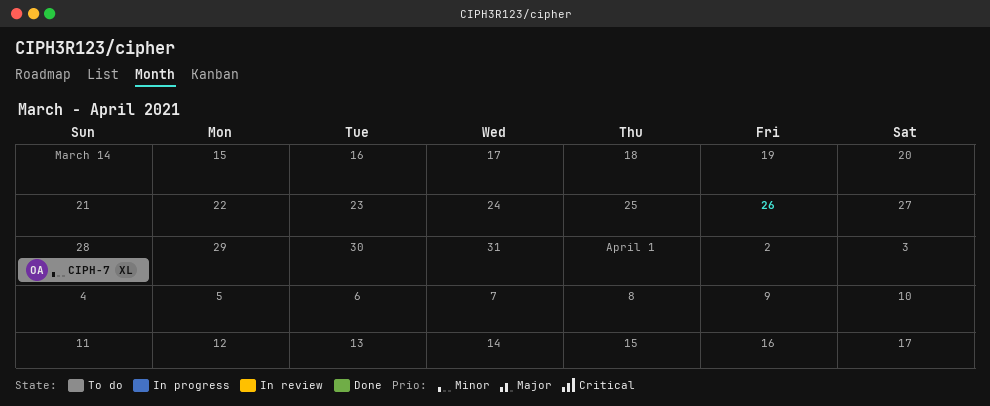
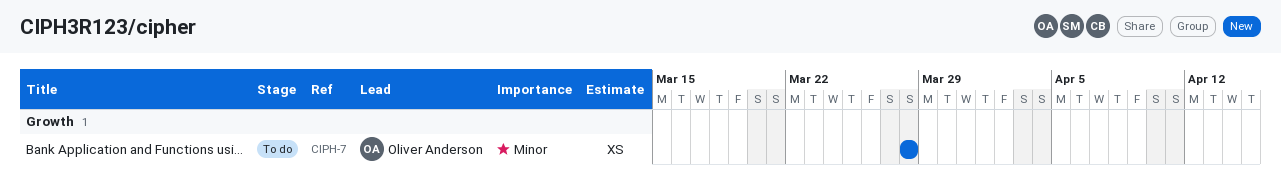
CIPH-7, estimate: XL -> XS

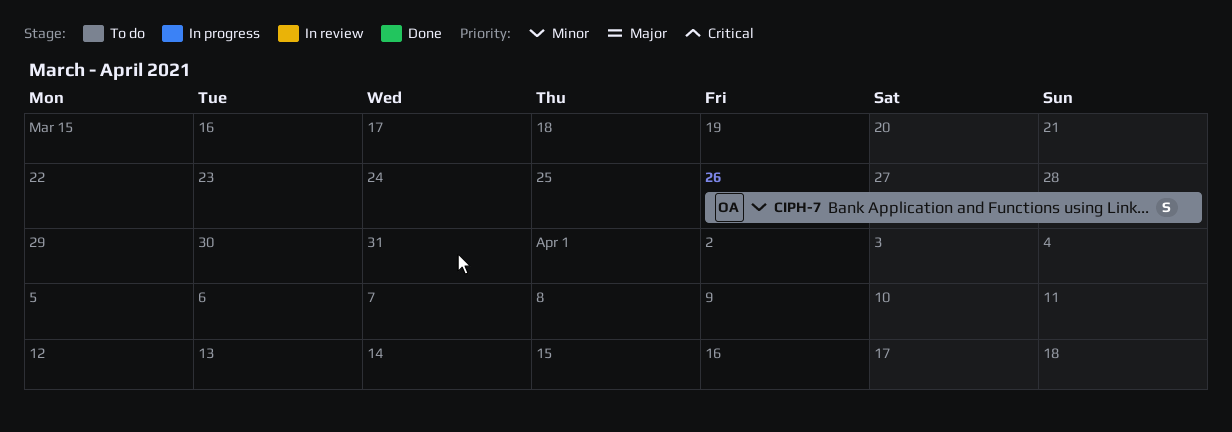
CIPH-7, estimate: XS -> S
CIPH-7, start: Mar 28 -> Mar 26

